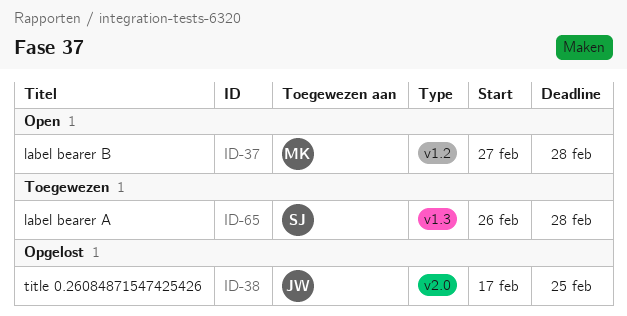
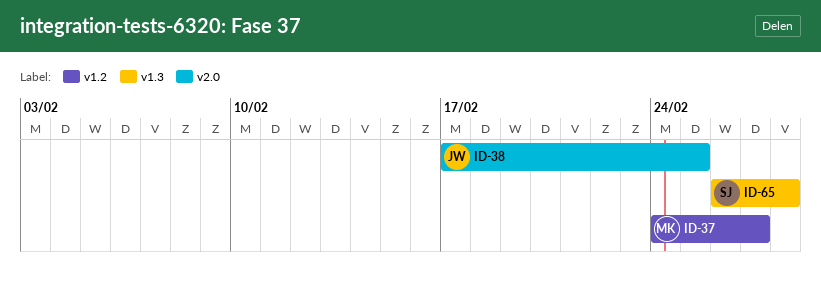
ID-37, start: Feb 27 -> Feb 24
ID-37, due: Feb 28 -> Feb 27

